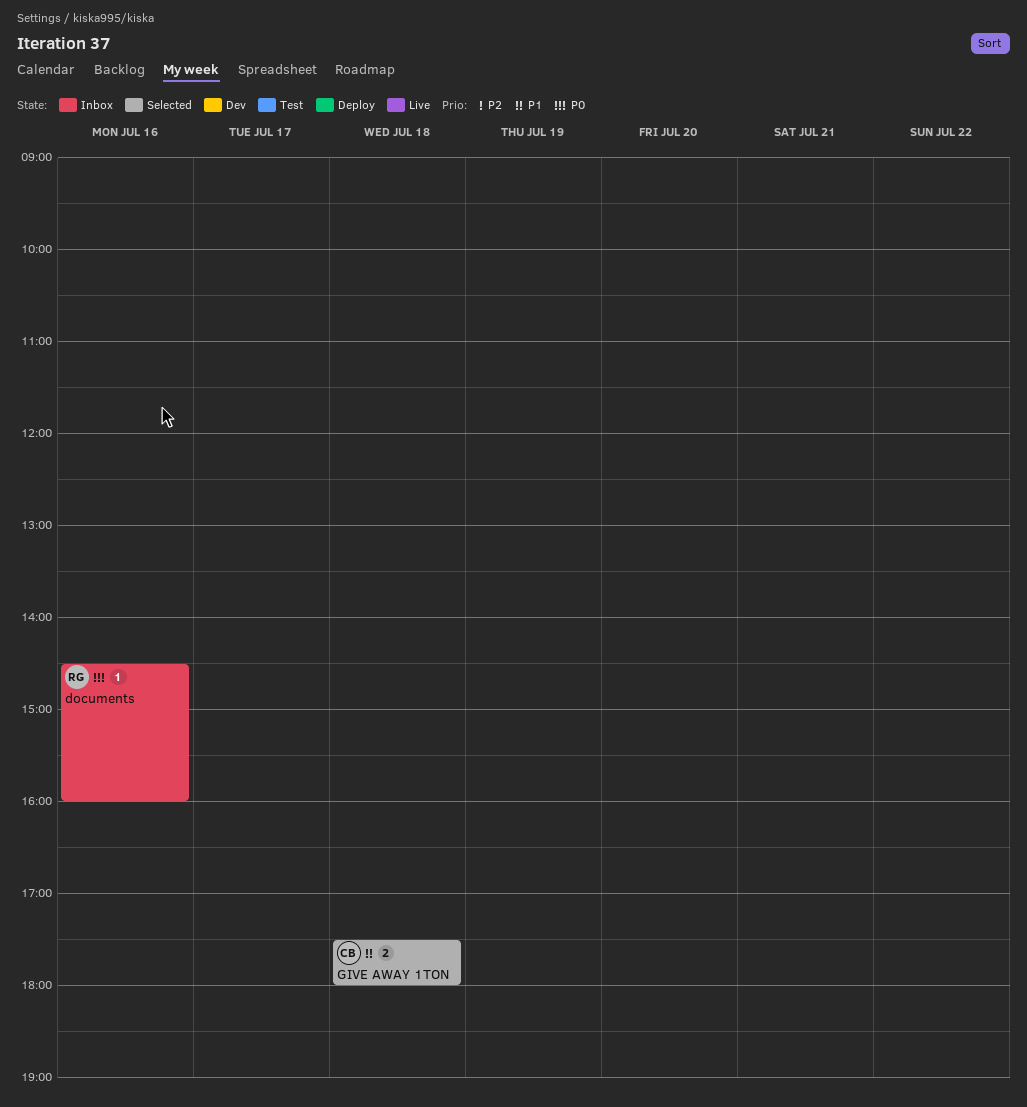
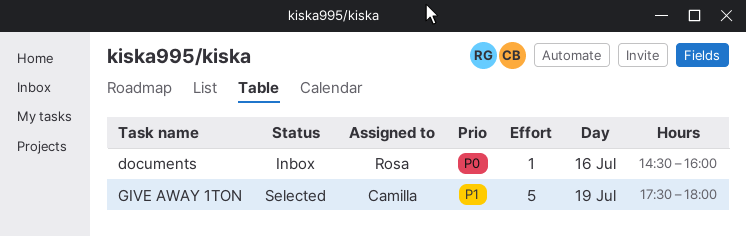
GIVE AWAY 1TON, estimate: 2 -> 5
GIVE AWAY 1TON, day: Jul 18 -> Jul 19

